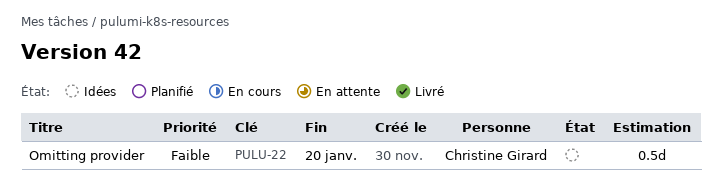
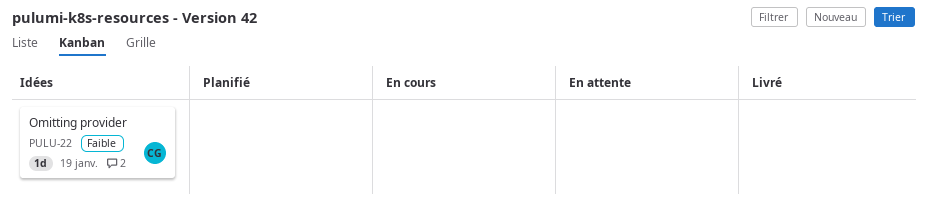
PULU-22, estimate: 0.5d -> 1d
PULU-22, due: Jan 20 -> Jan 19

